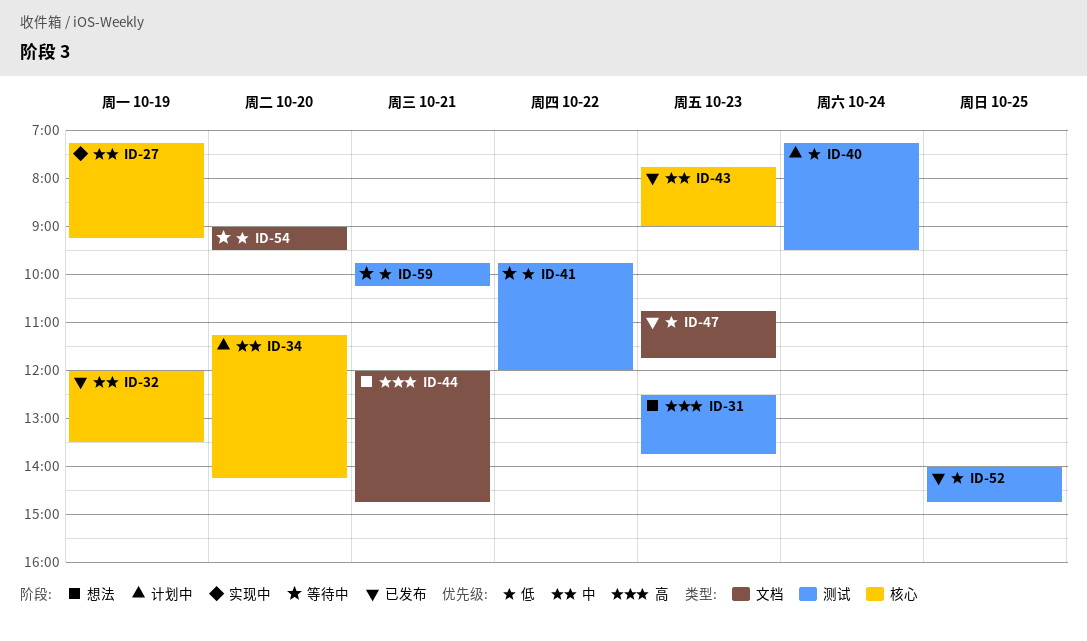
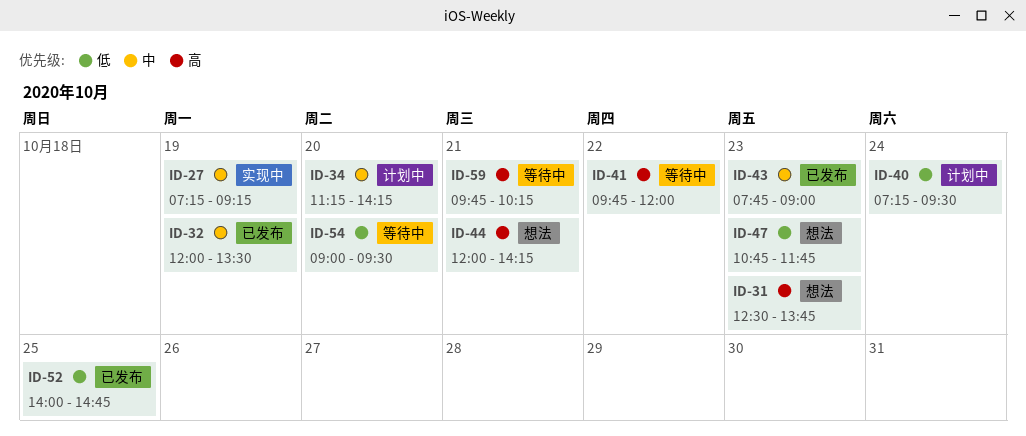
ID-41, priority: 低 -> 高
ID-44, ends: 14:45 -> 14:15
ID-47, status: 已发布 -> 想法
ID-59, priority: 低 -> 高

